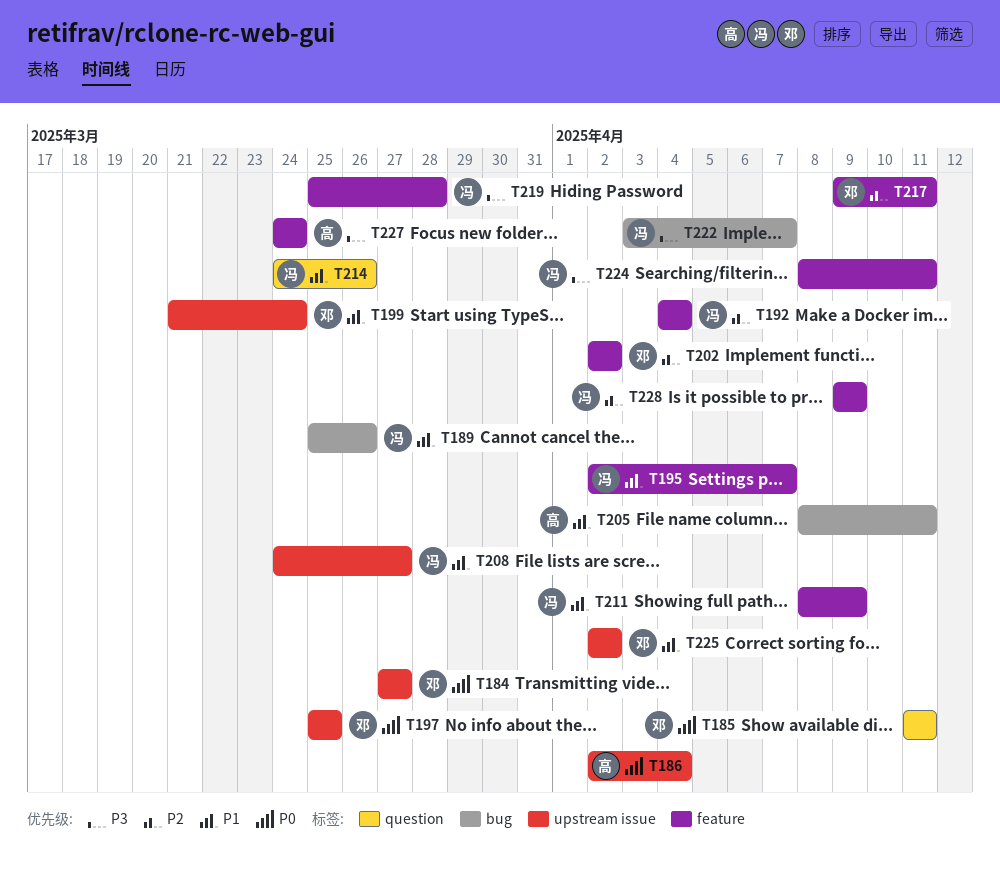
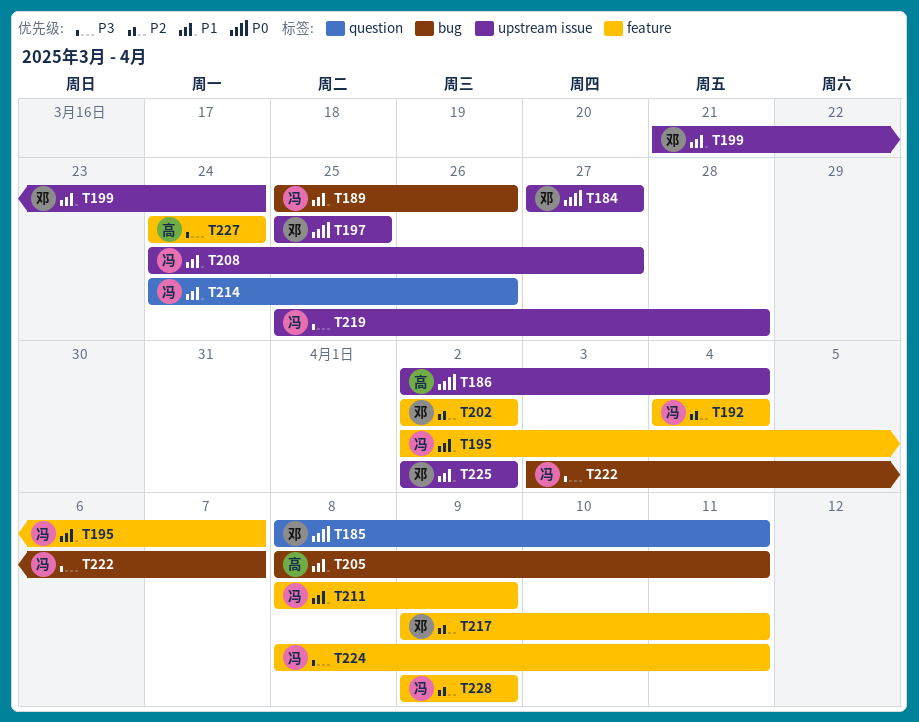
T185, start: Apr 11 -> Apr 8
T219, label: feature -> upstream issue

